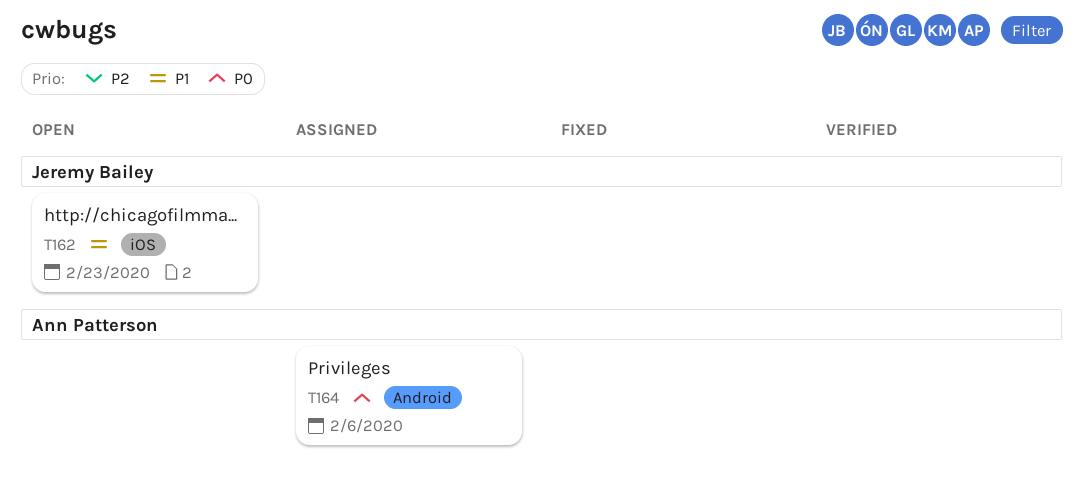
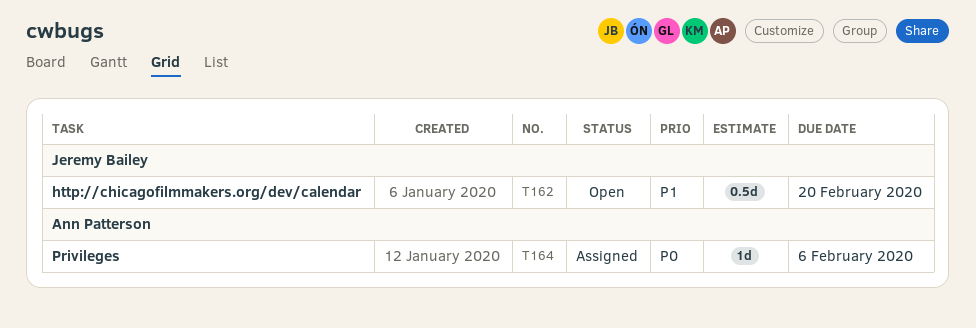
T162, due: Feb 23 -> Feb 20

